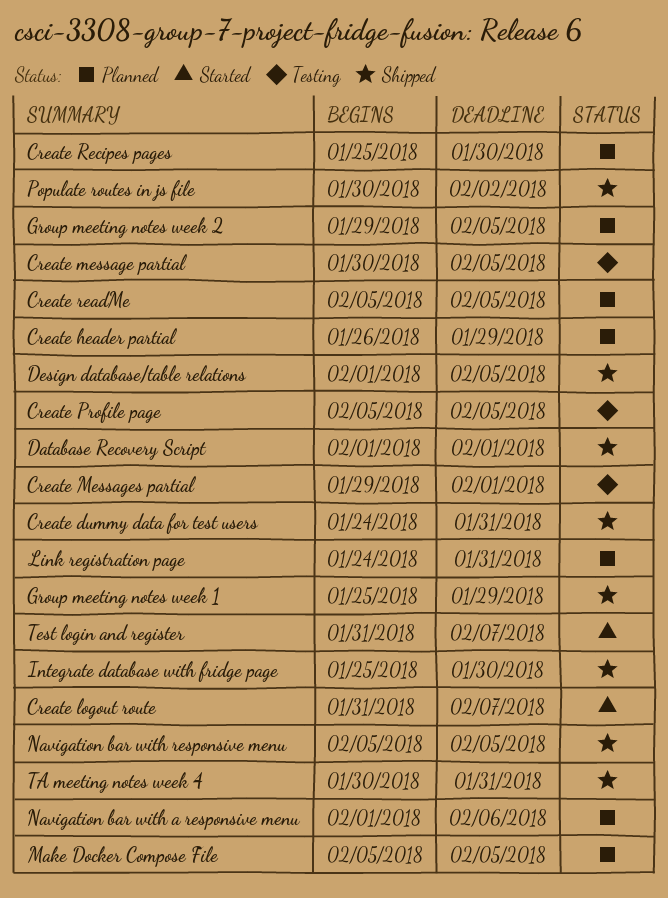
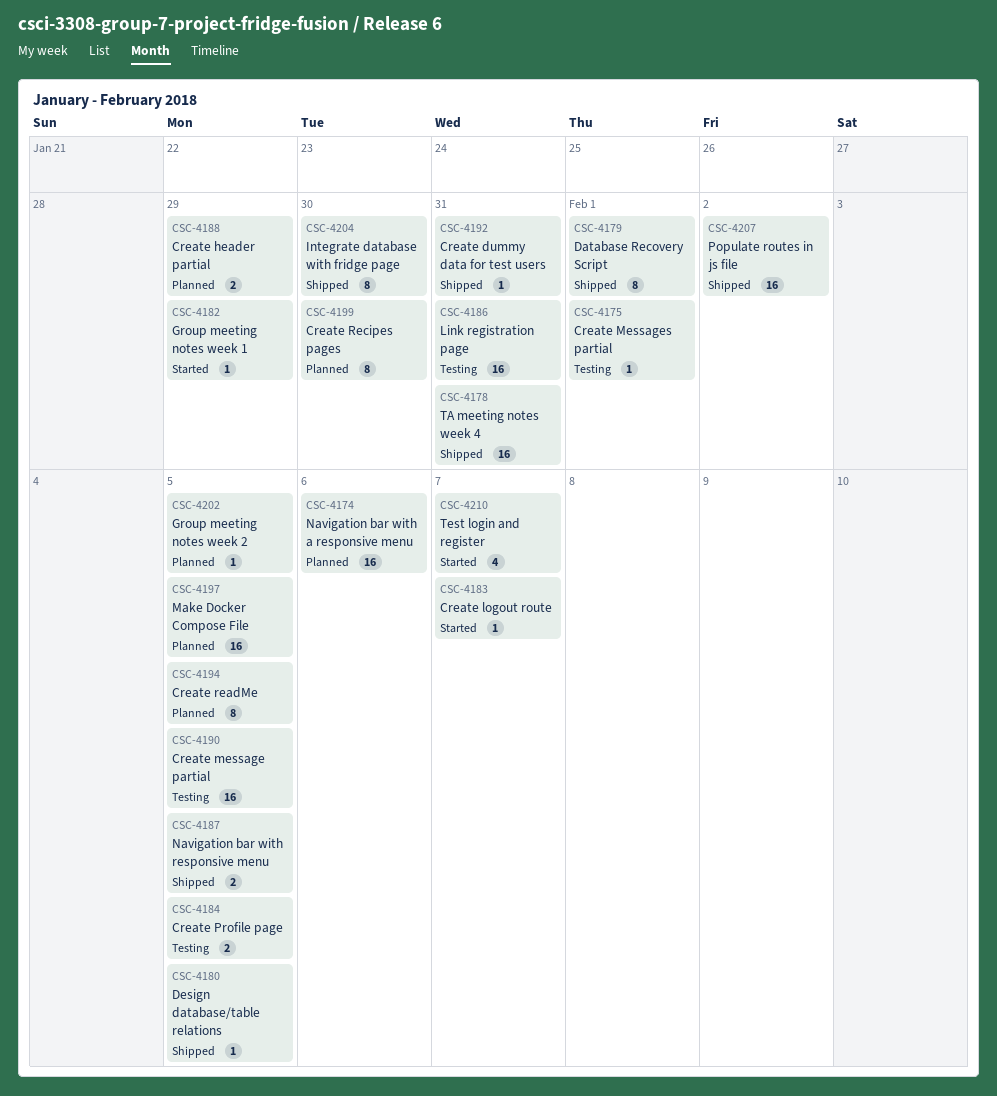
Group meeting notes week 1, status: Shipped -> Started
Link registration page, status: Planned -> Testing

